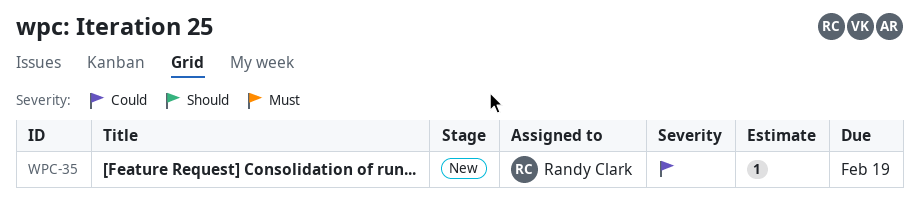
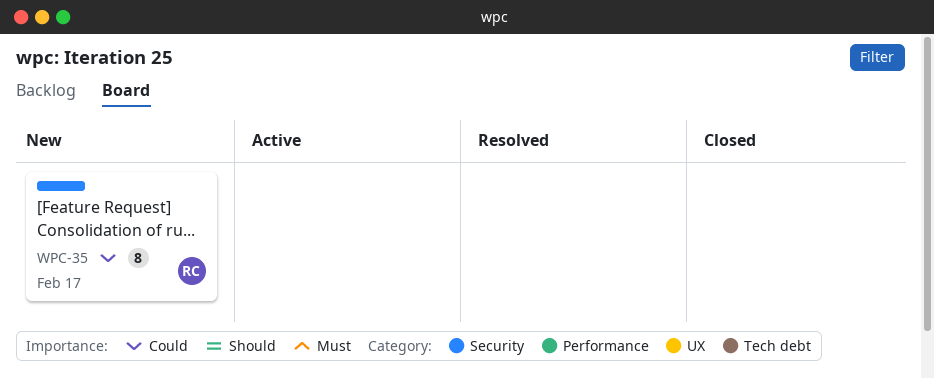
WPC-35, estimate: 1 -> 8
WPC-35, due: Feb 19 -> Feb 17

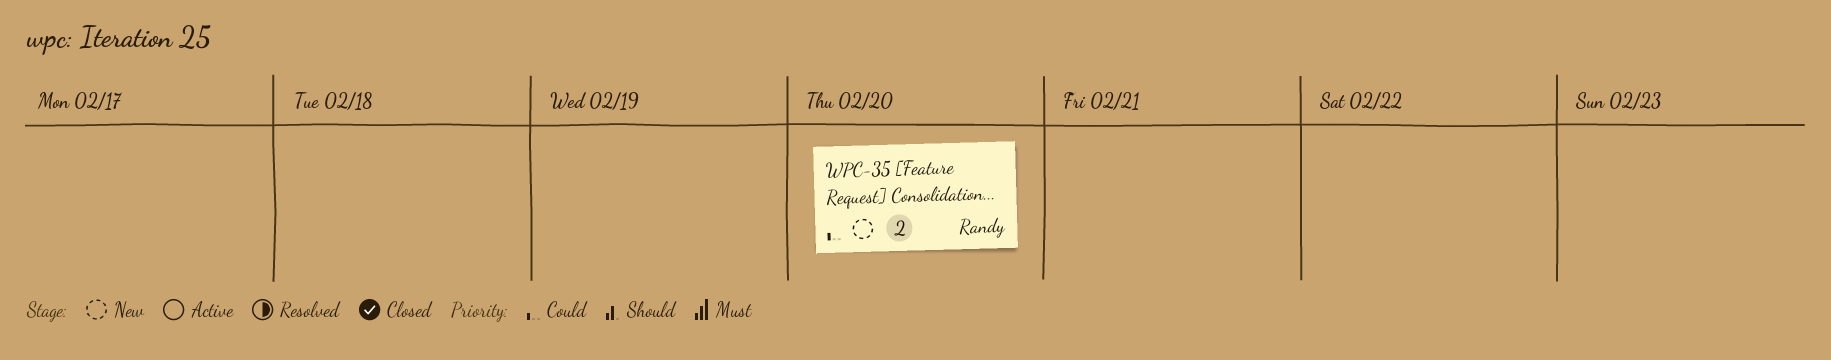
WPC-35, estimate: 8 -> 2
WPC-35, due: Feb 17 -> Feb 20

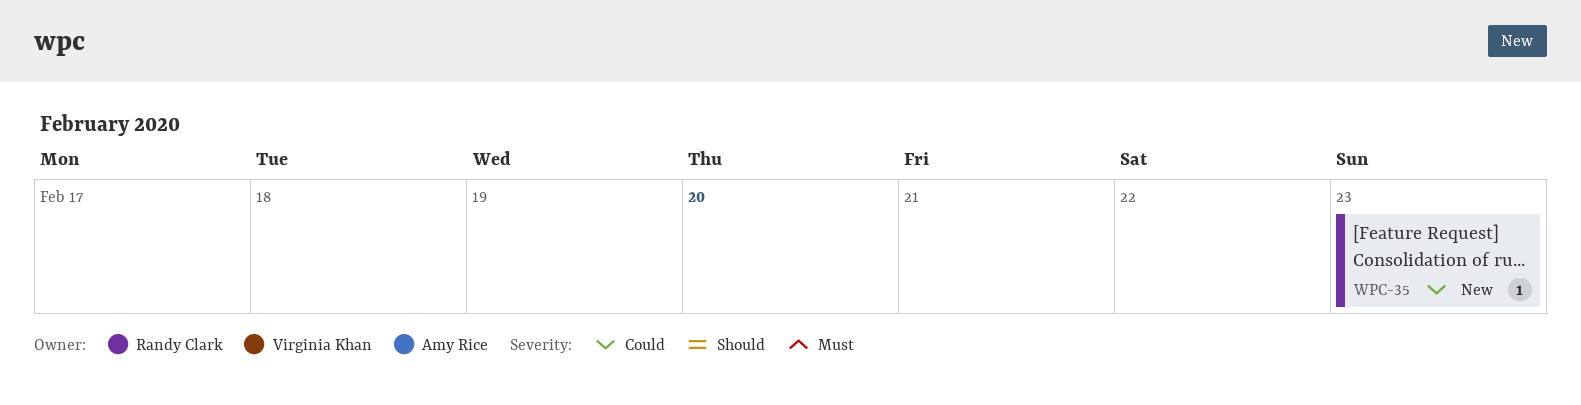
WPC-35, estimate: 2 -> 1
WPC-35, due: Feb 20 -> Feb 23

